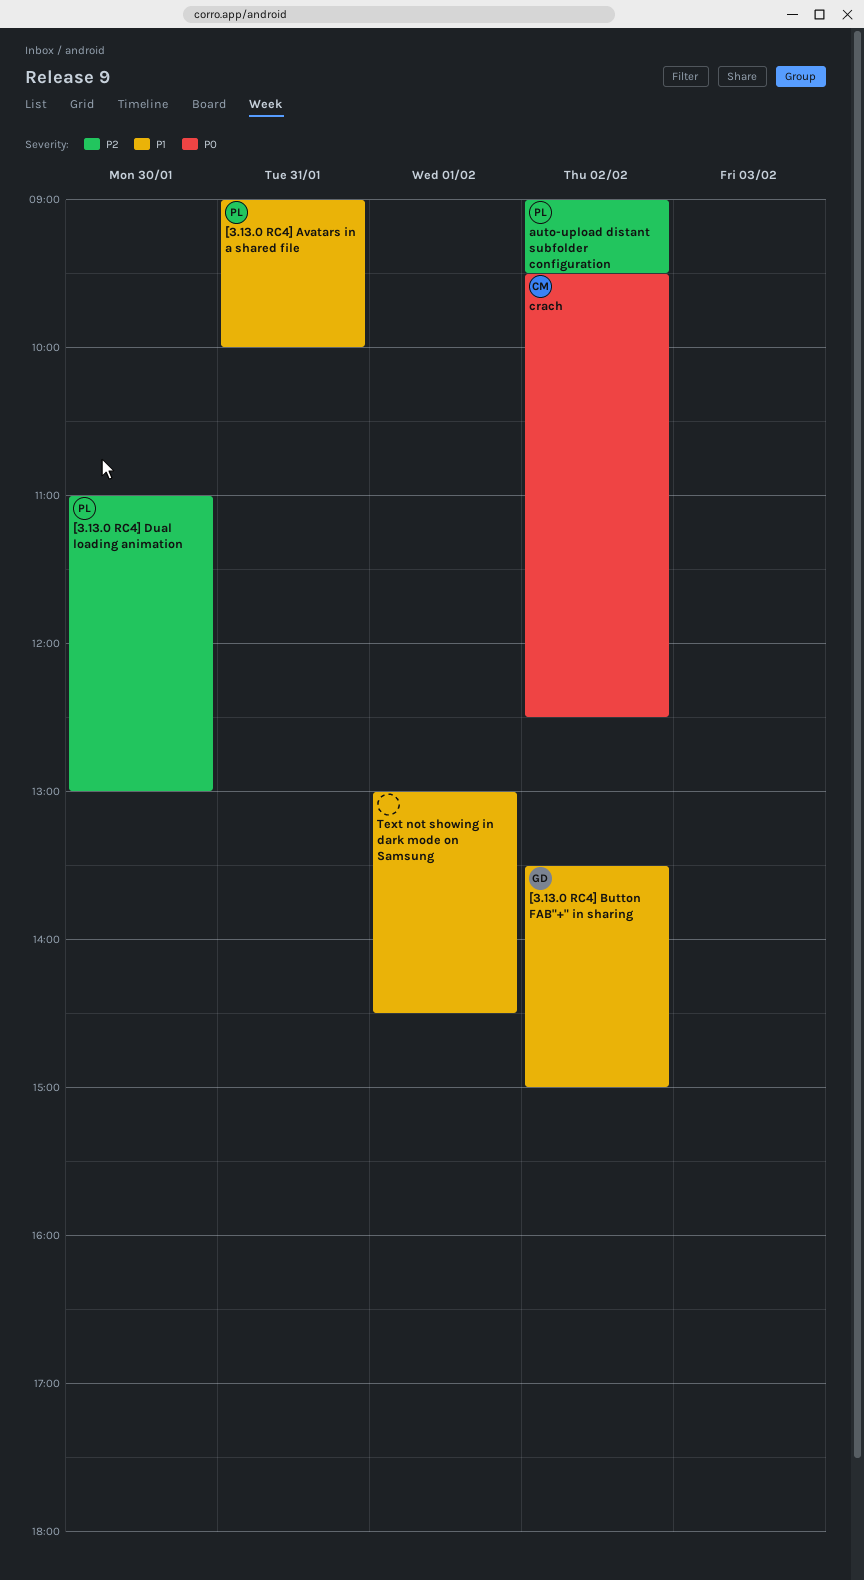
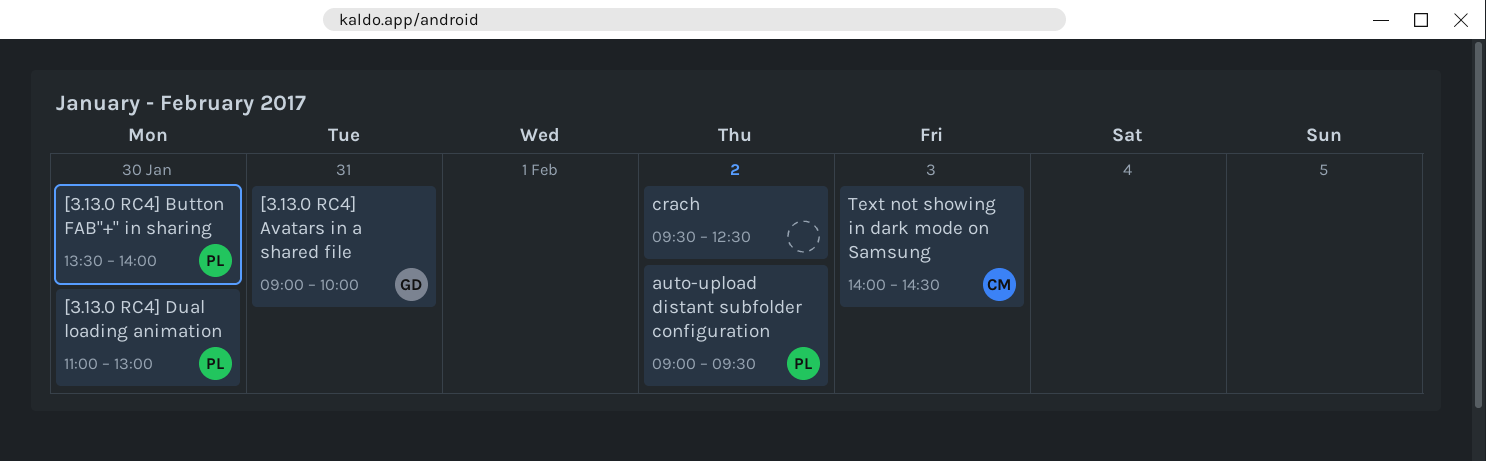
[3.13.0 RC4] Avatars in a shared file, owner: PL -> GD
[3.13.0 RC4] Button FAB"+" in sharing, owner: GD -> PL
[3.13.0 RC4] Button FAB"+" in sharing, day: Feb 2 -> Jan 30
[3.13.0 RC4] Button FAB"+" in sharing, ends: 15:00 -> 14:00
crach, owner: CM -> none
Text not showing in dark mode on Samsung, owner: none -> CM
Text not showing in dark mode on Samsung, day: Feb 1 -> Feb 3
Text not showing in dark mode on Samsung, begins: 13:00 -> 14:00

